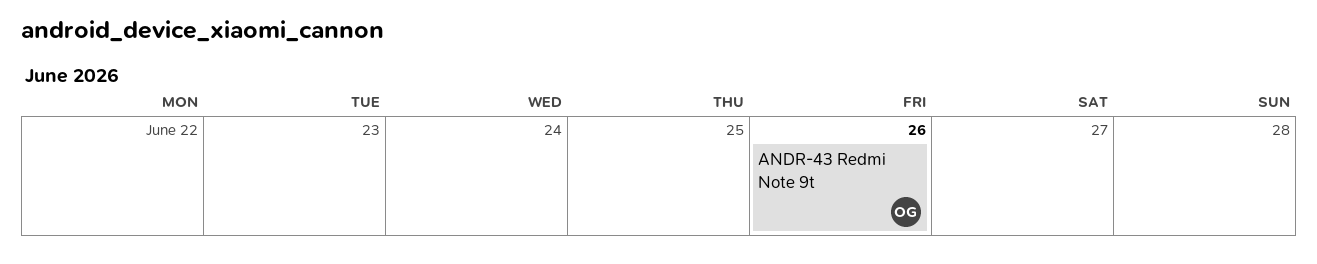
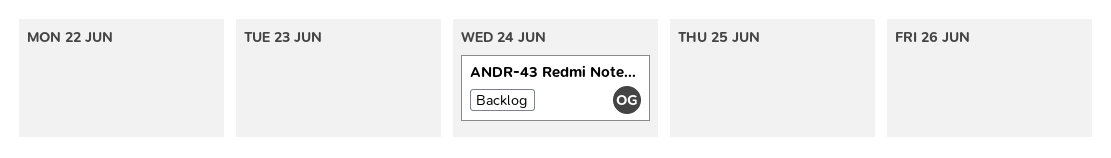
ANDR-43, due: Jun 26 -> Jun 24

